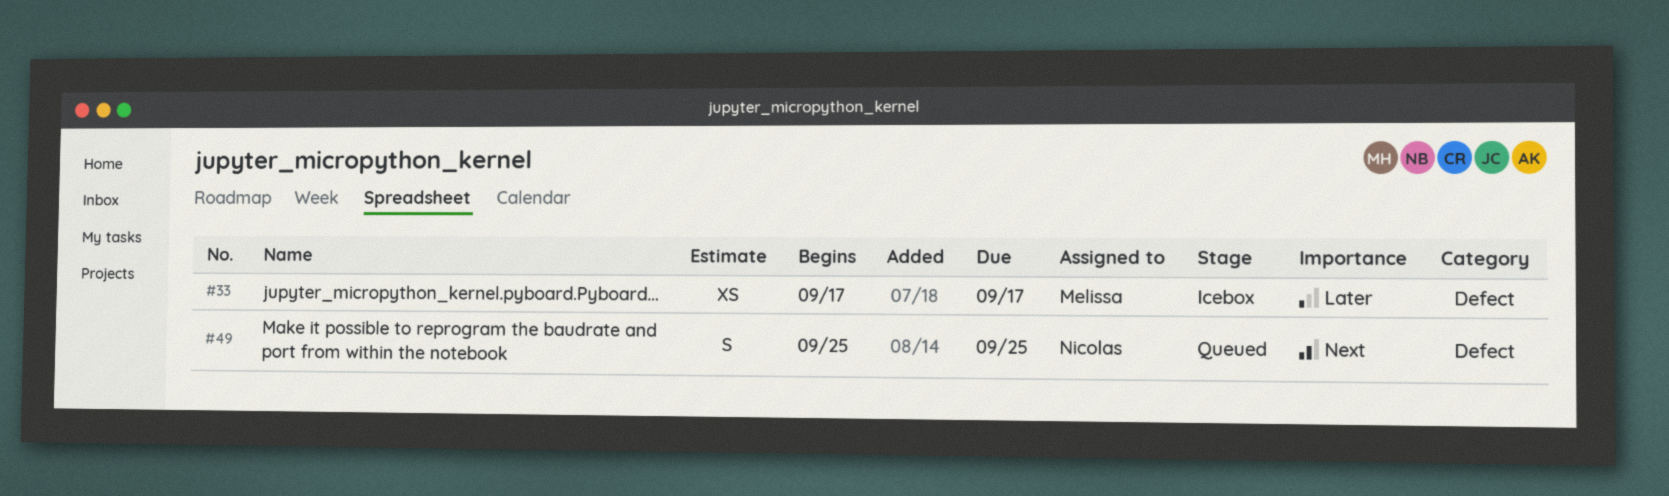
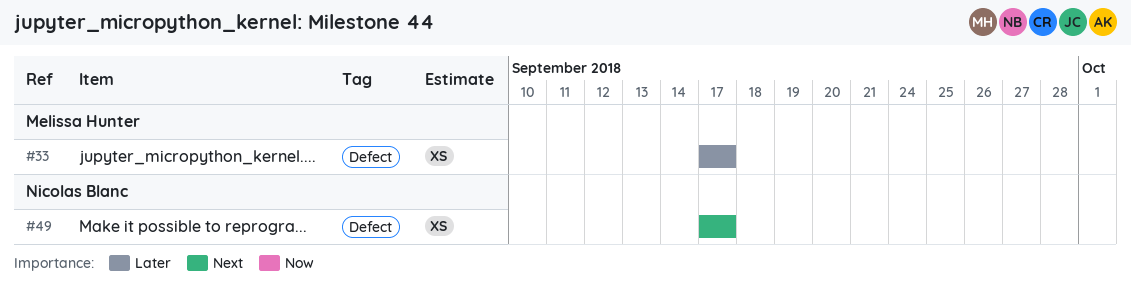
#49, estimate: S -> XS
#49, start: Sep 25 -> Sep 17
#49, due: Sep 25 -> Sep 17

